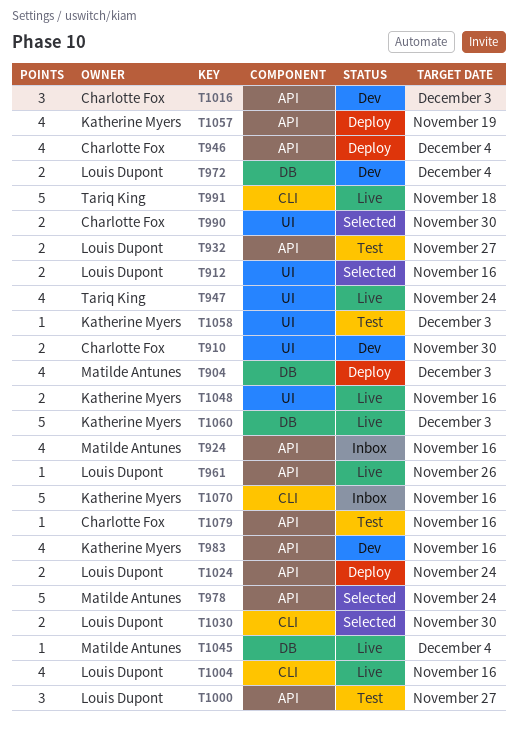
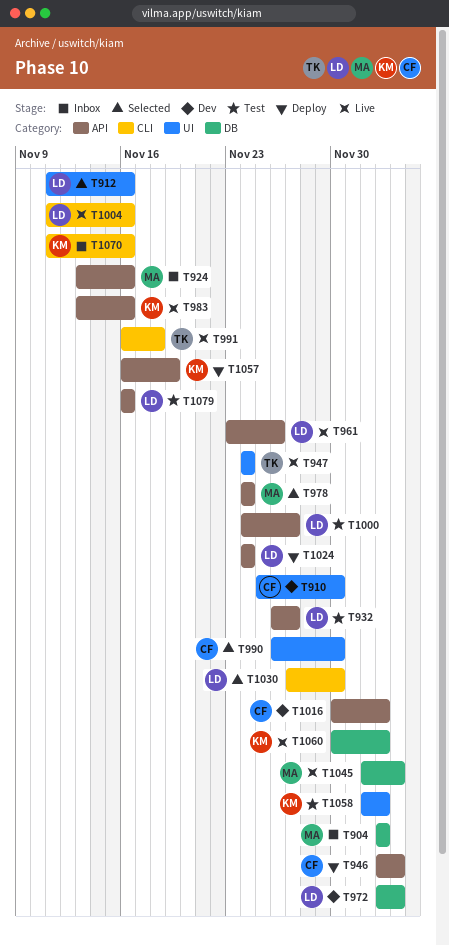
T904, status: Deploy -> Inbox
T983, status: Dev -> Live
T1048: present -> none
T1079, owner: Charlotte Fox -> Louis Dupont

